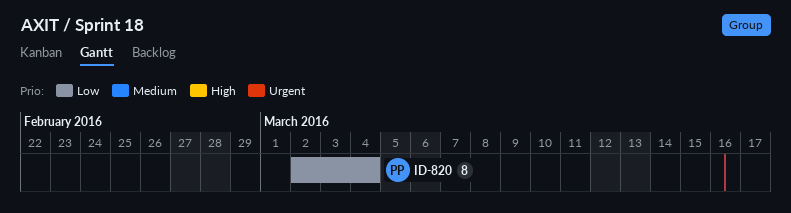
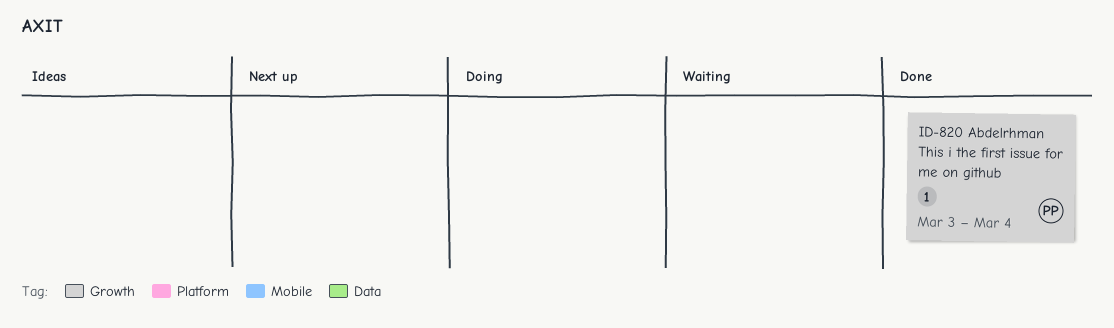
ID-820, estimate: 8 -> 1
ID-820, start: Mar 2 -> Mar 3

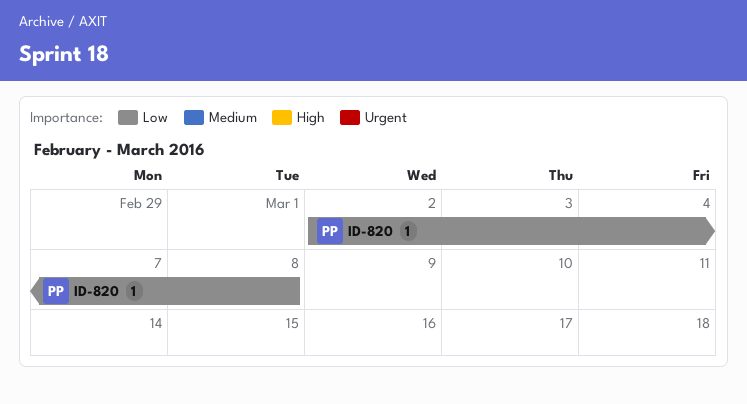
ID-820, start: Mar 3 -> Mar 2
ID-820, due: Mar 4 -> Mar 8

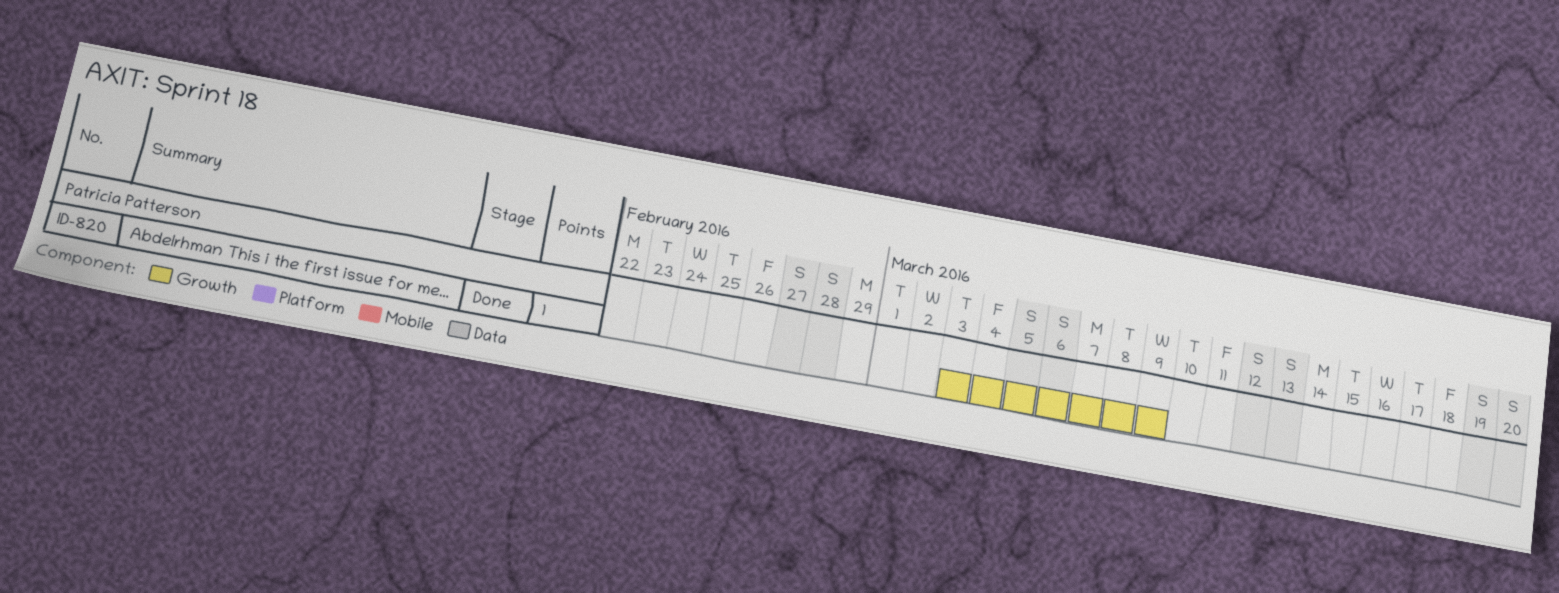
ID-820, start: Mar 2 -> Mar 3
ID-820, due: Mar 8 -> Mar 9

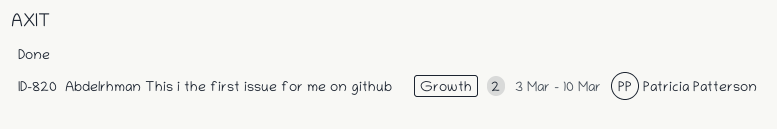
ID-820, estimate: 1 -> 2
ID-820, due: Mar 9 -> Mar 10

